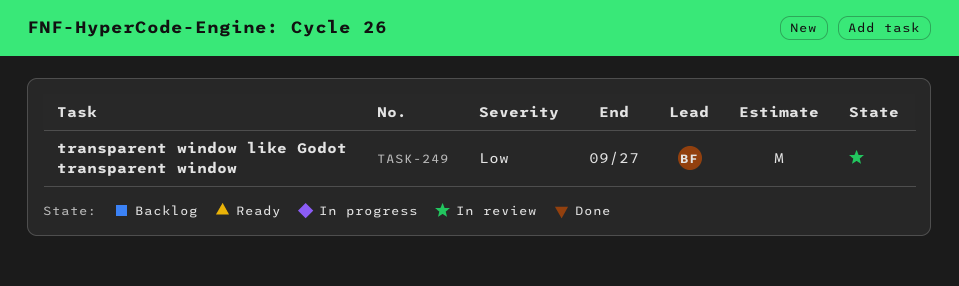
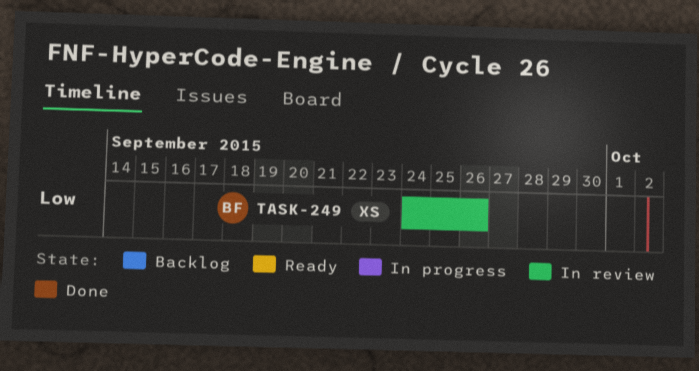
TASK-249, estimate: M -> XS
TASK-249, due: Sep 27 -> Sep 26

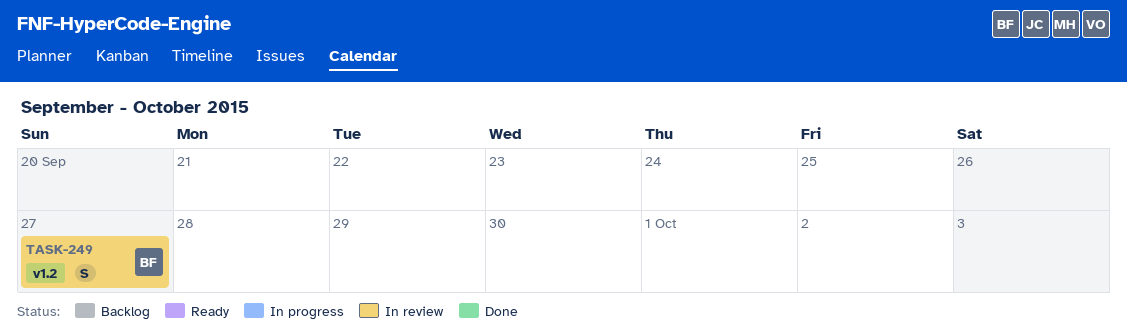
TASK-249, estimate: XS -> S
TASK-249, due: Sep 26 -> Sep 27

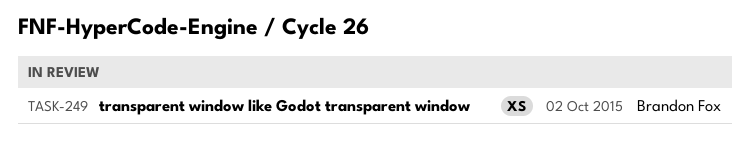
TASK-249, estimate: S -> XS
TASK-249, due: Sep 27 -> Oct 2

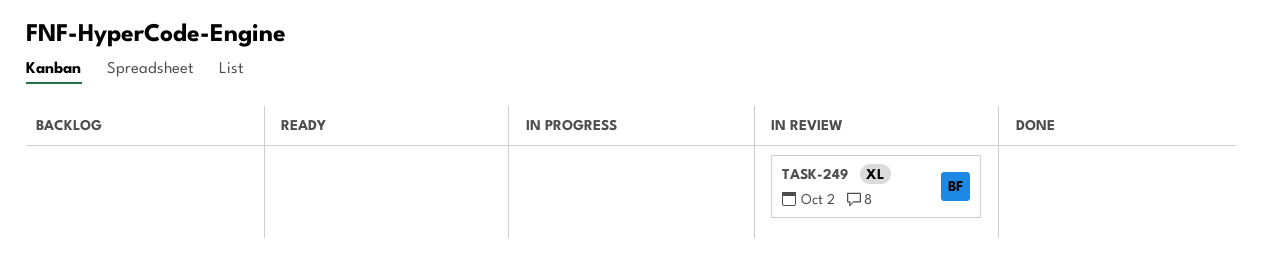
TASK-249, estimate: XS -> XL

